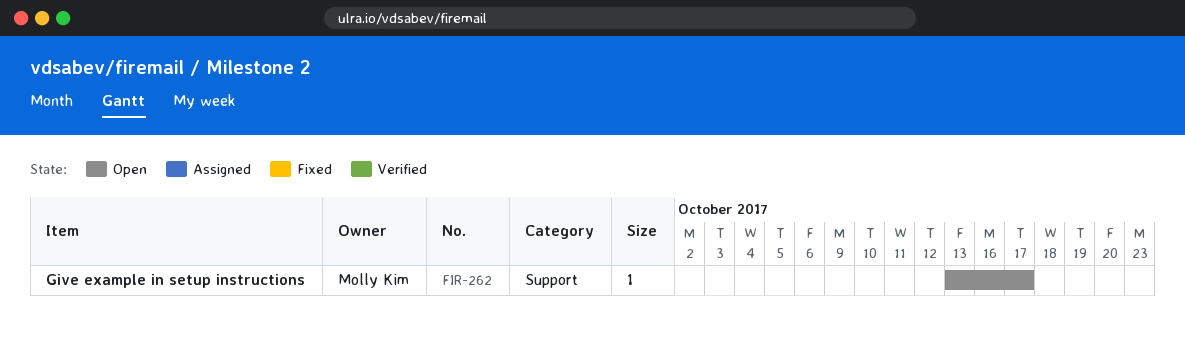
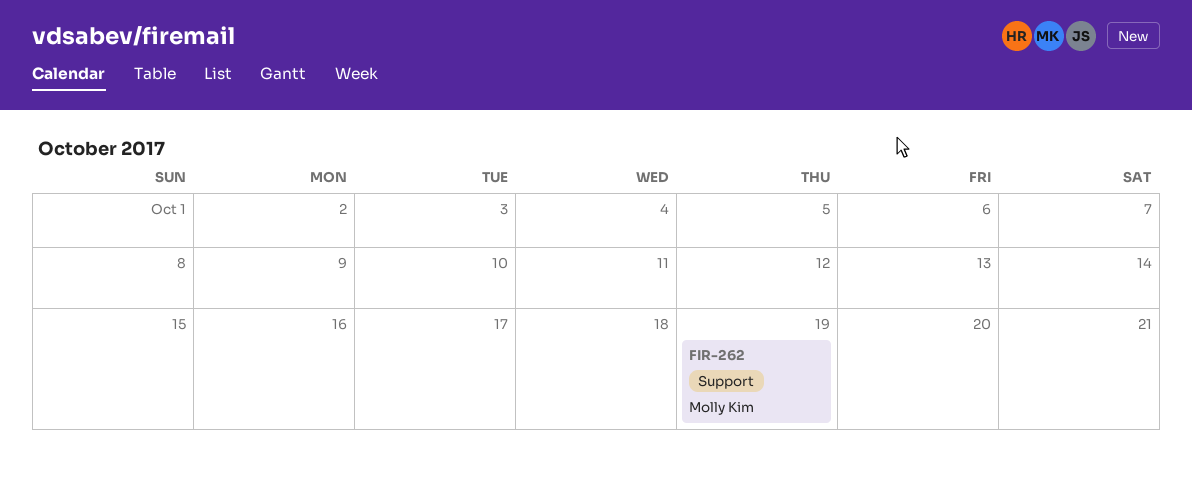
FIR-262, due: Oct 17 -> Oct 19

